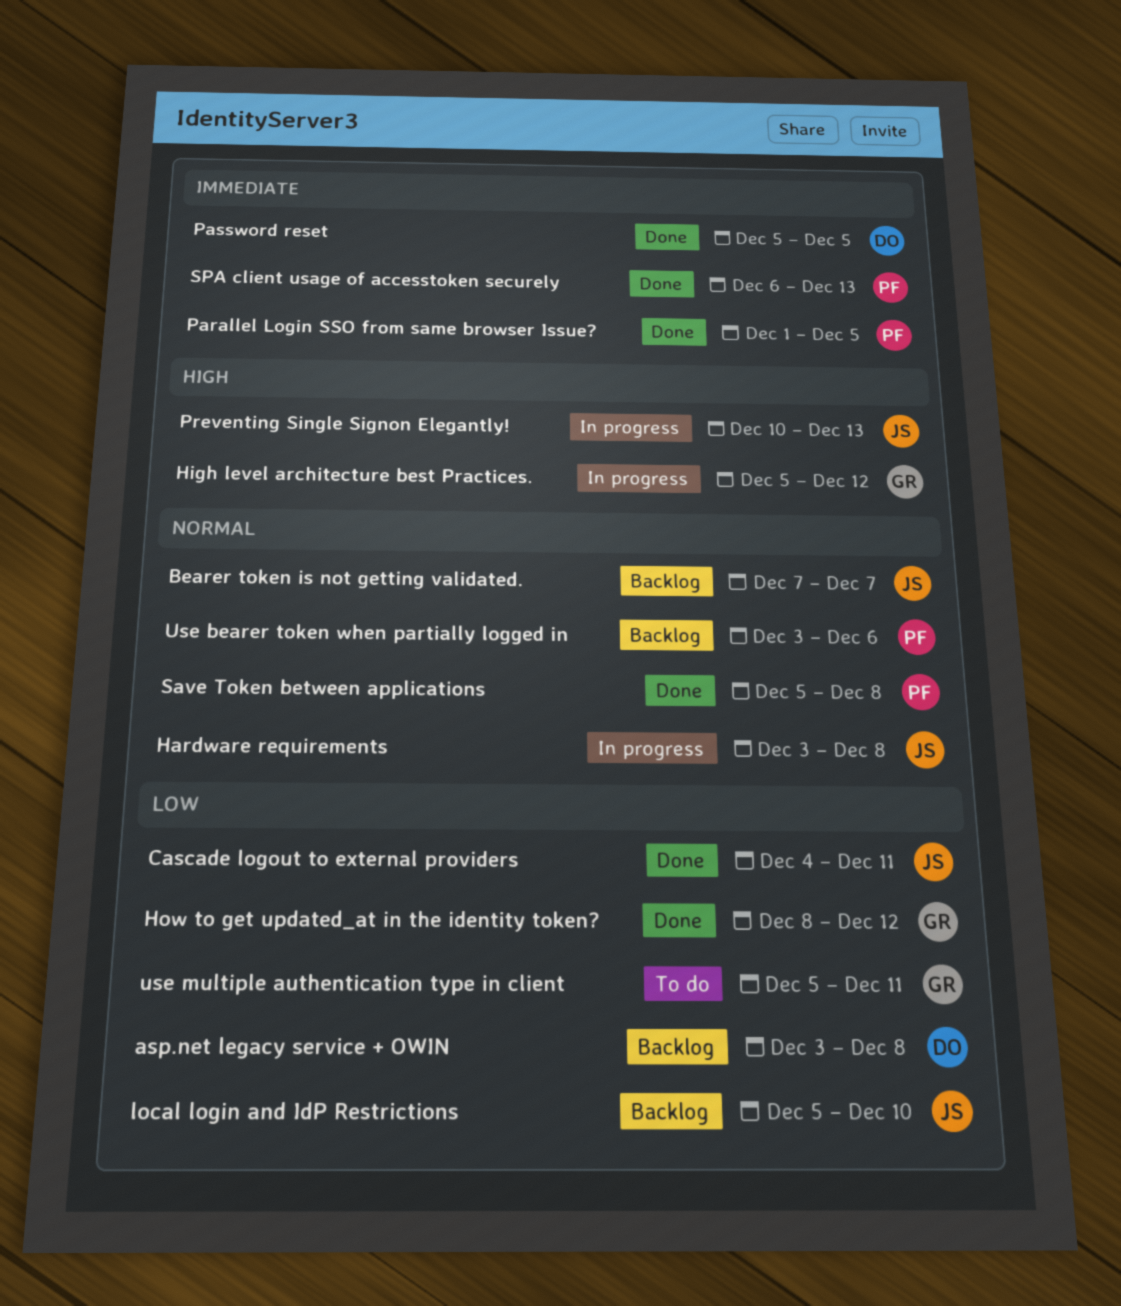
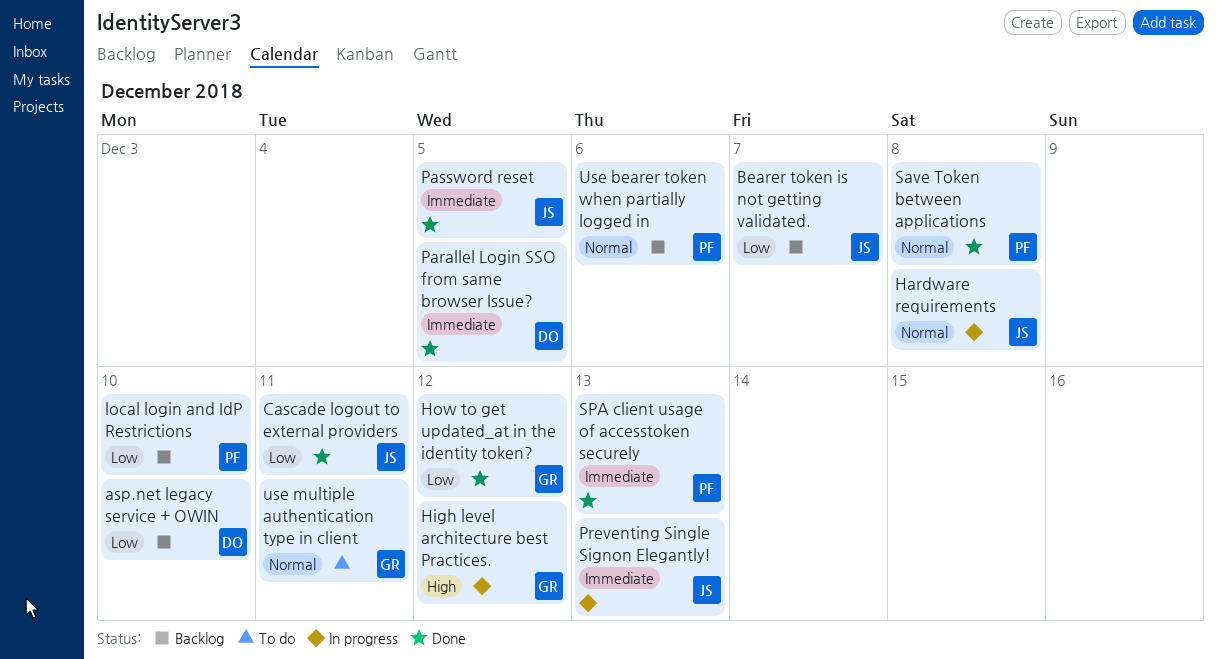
asp.net legacy service + OWIN, due: Dec 8 -> Dec 10
Bearer token is not getting validated., priority: Normal -> Low
local login and IdP Restrictions, owner: JS -> PF
Parallel Login SSO from same browser Issue?, owner: PF -> DO
Password reset, owner: DO -> JS
Preventing Single Signon Elegantly!, priority: High -> Immediate
use multiple authentication type in client, priority: Low -> Normal

